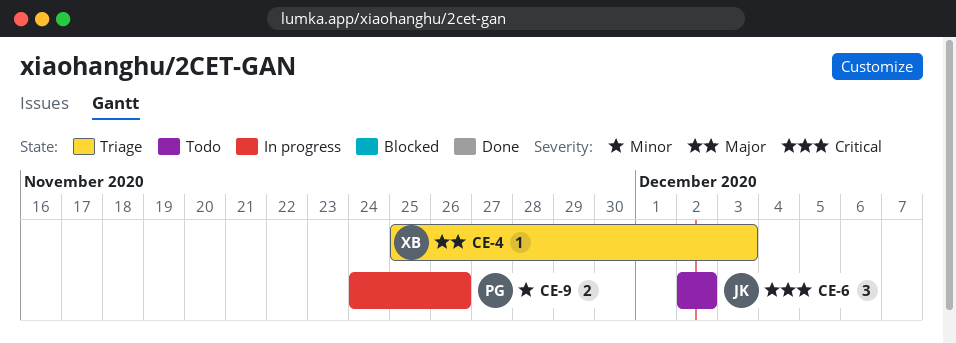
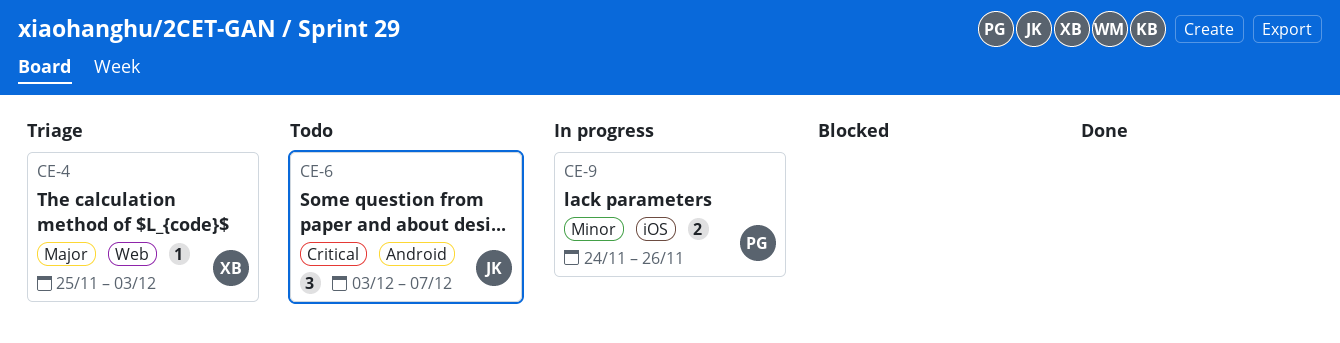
CE-6, start: Dec 2 -> Dec 3
CE-6, due: Dec 2 -> Dec 7

